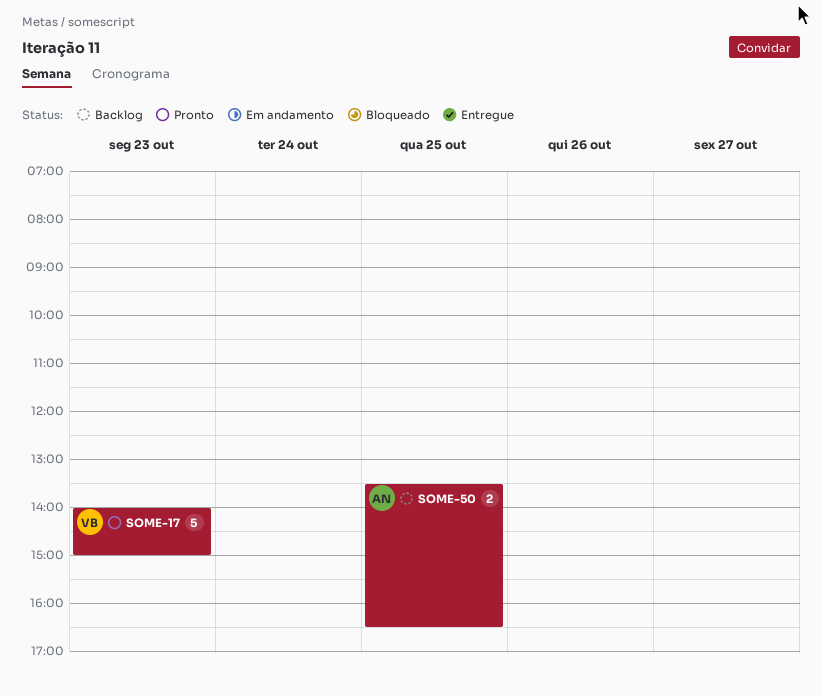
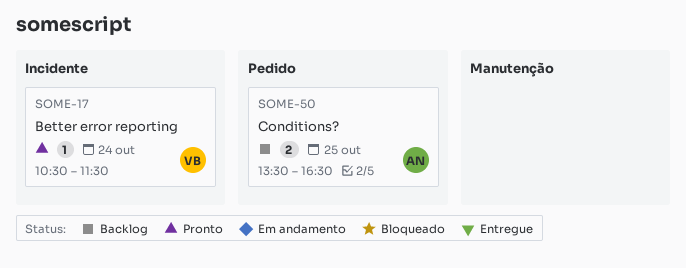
SOME-17, estimate: 5 -> 1
SOME-17, day: Oct 23 -> Oct 24
SOME-17, begins: 14:00 -> 10:30
SOME-17, ends: 15:00 -> 11:30

